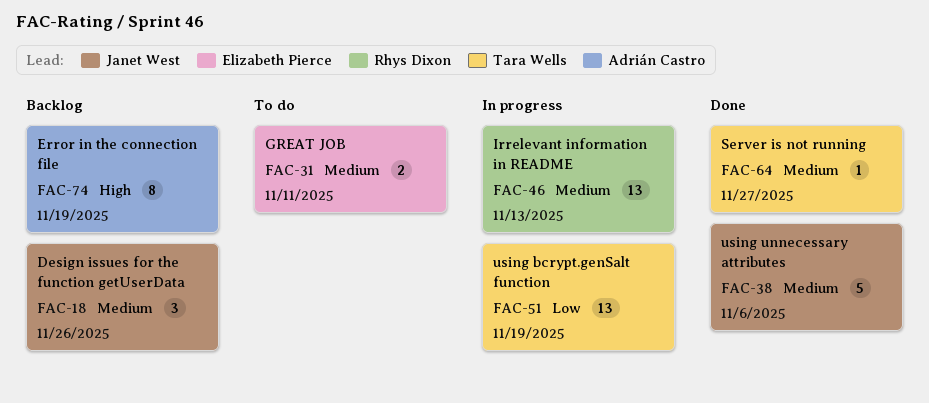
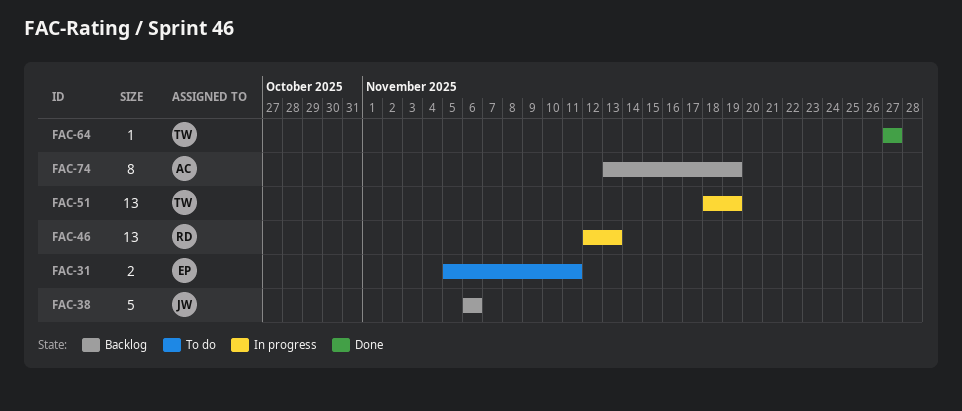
FAC-18: present -> none
FAC-38, status: Done -> Backlog

